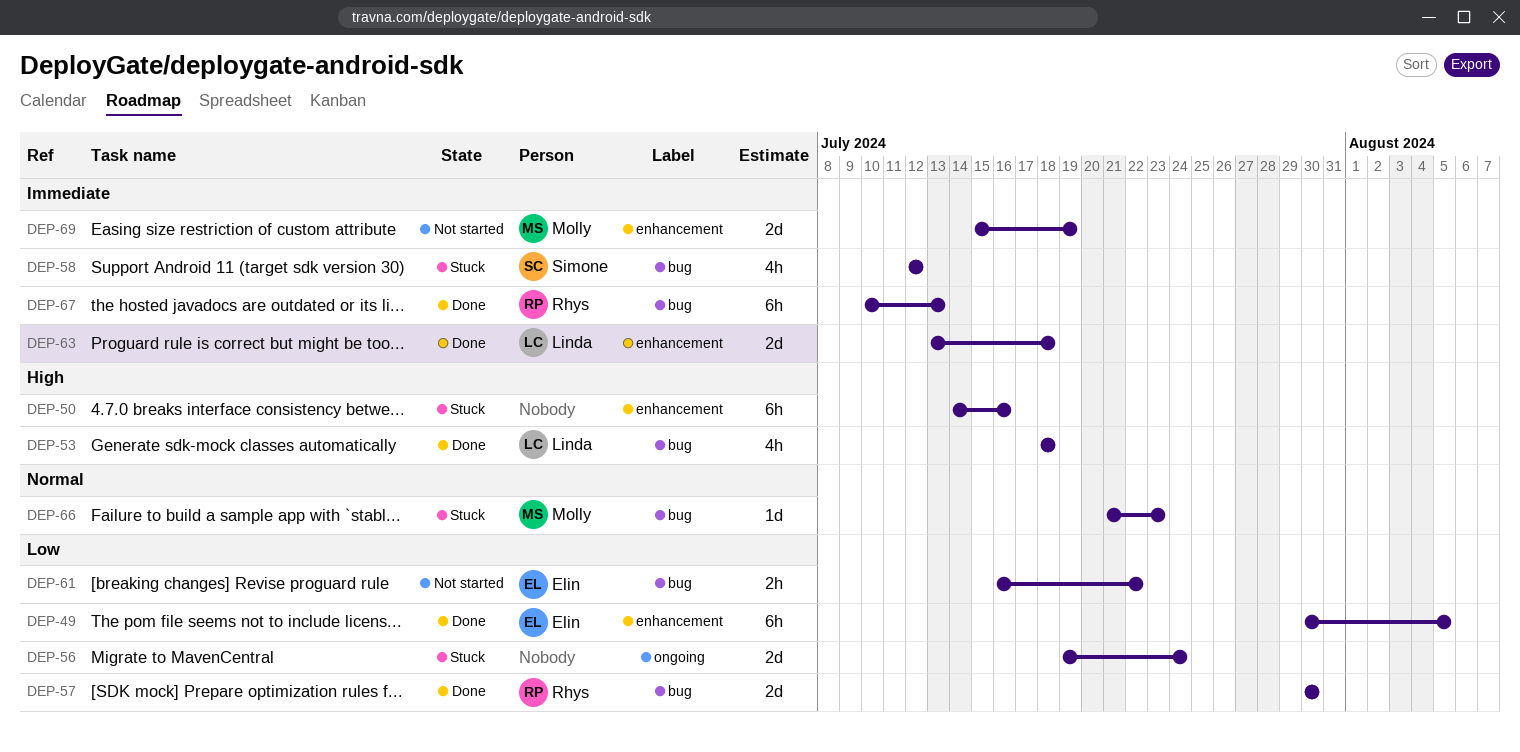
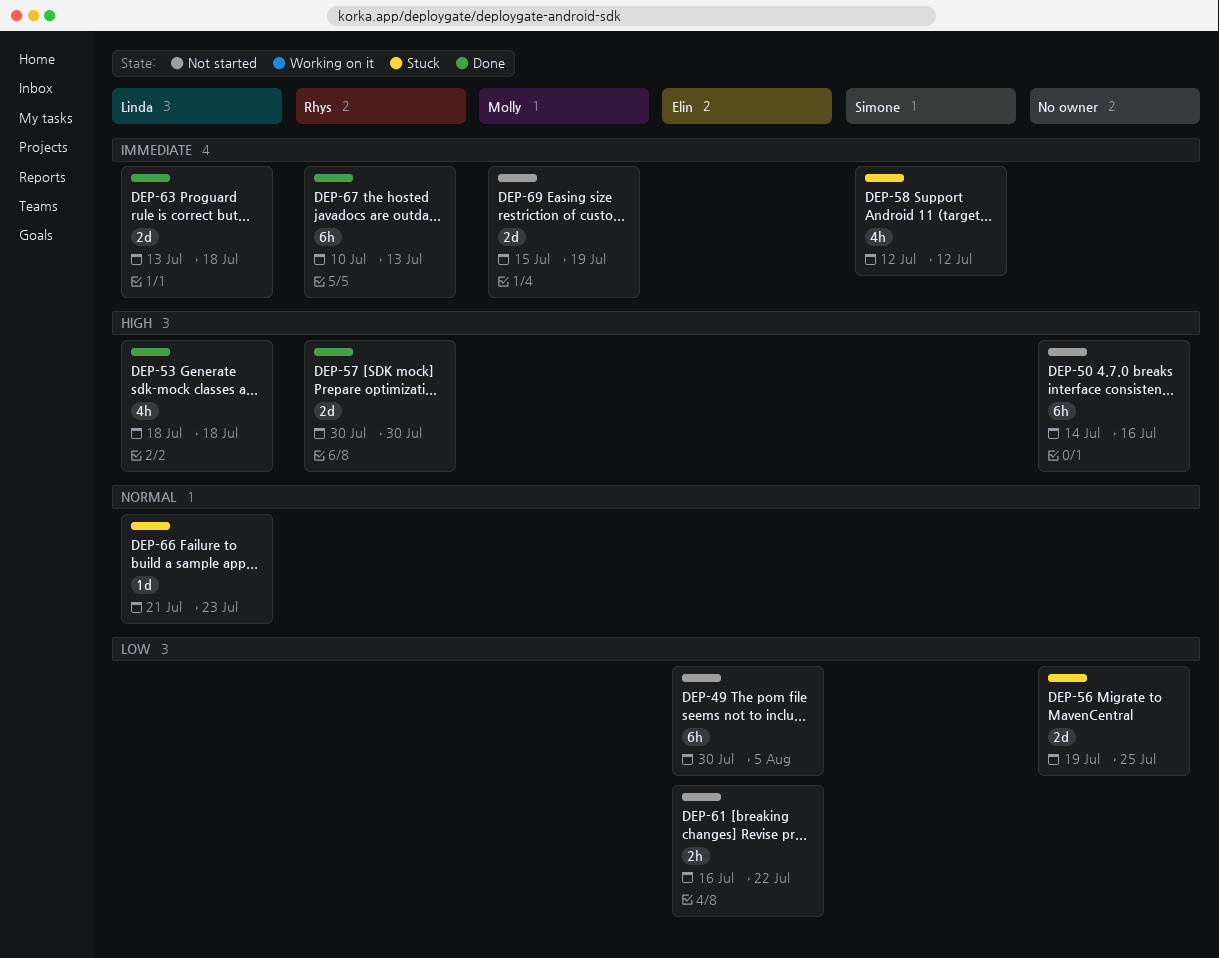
DEP-49, status: Done -> Not started
DEP-50, status: Stuck -> Not started
DEP-56, due: Jul 24 -> Jul 25
DEP-57, priority: Low -> High
DEP-66, owner: Molly -> Linda

